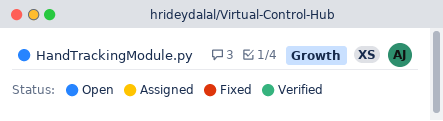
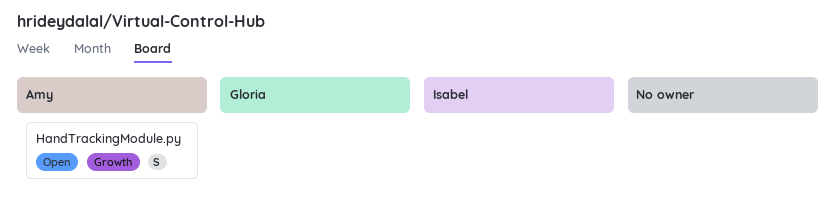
HandTrackingModule.py, estimate: XS -> S

